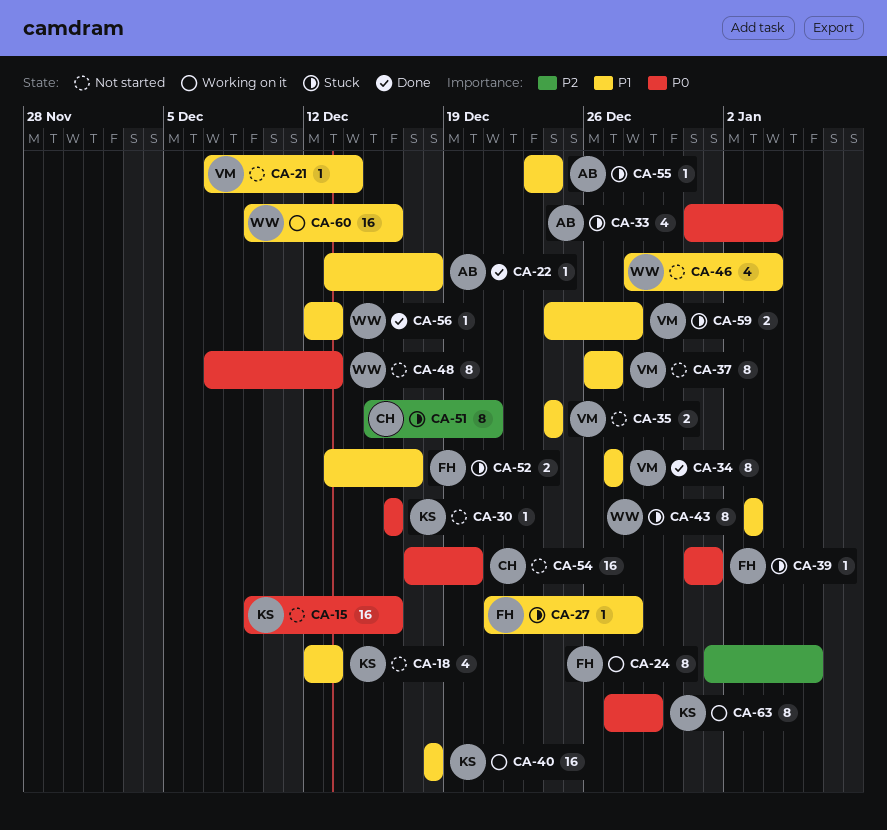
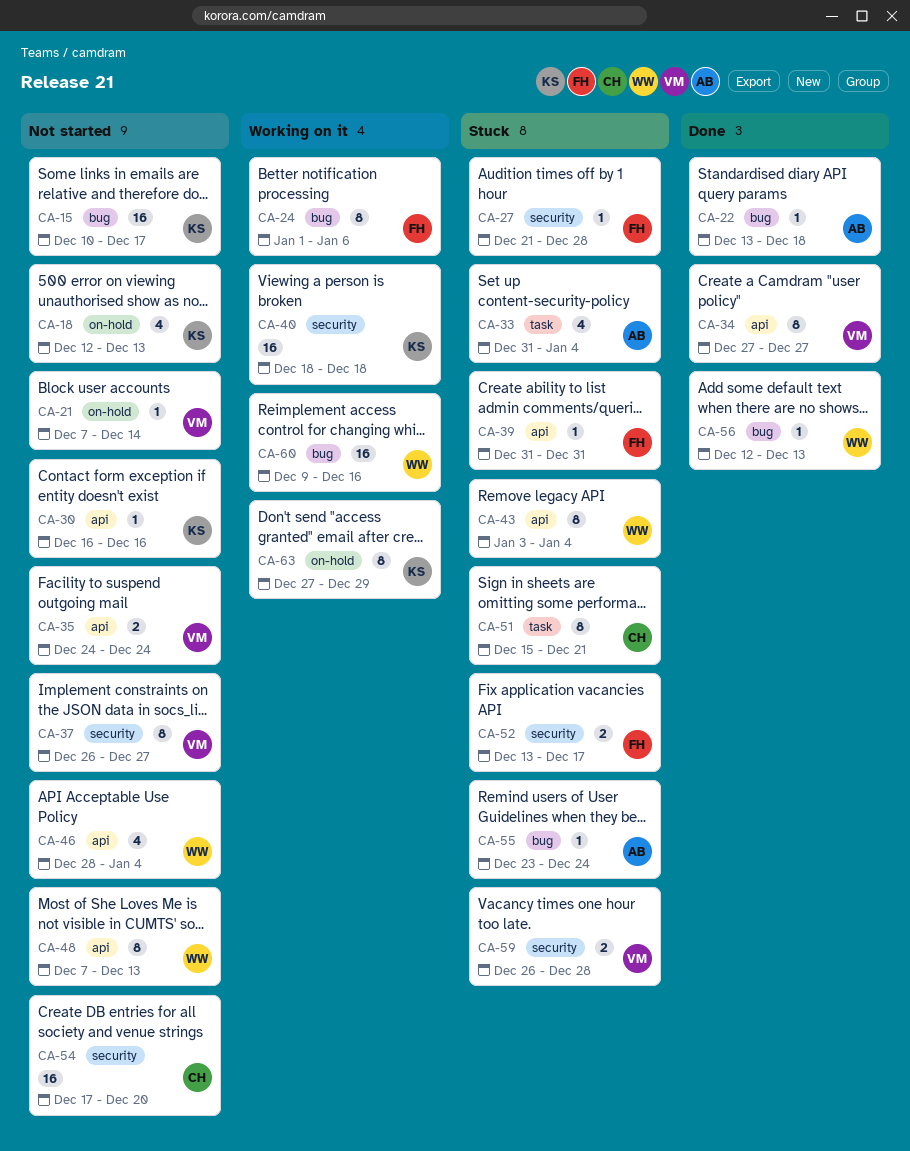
CA-15, start: Dec 9 -> Dec 10
CA-15, due: Dec 16 -> Dec 17
CA-39, due: Jan 1 -> Dec 31
CA-43, due: Jan 3 -> Jan 4
CA-59, start: Dec 24 -> Dec 26

